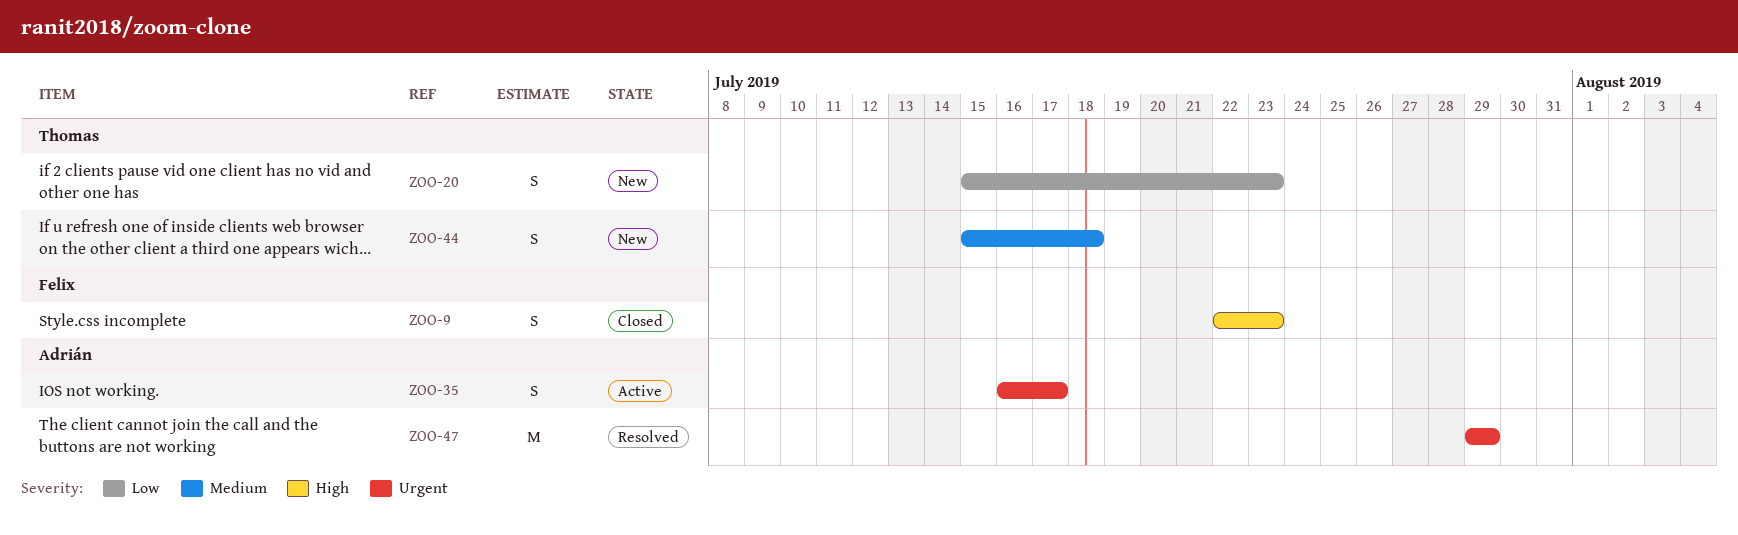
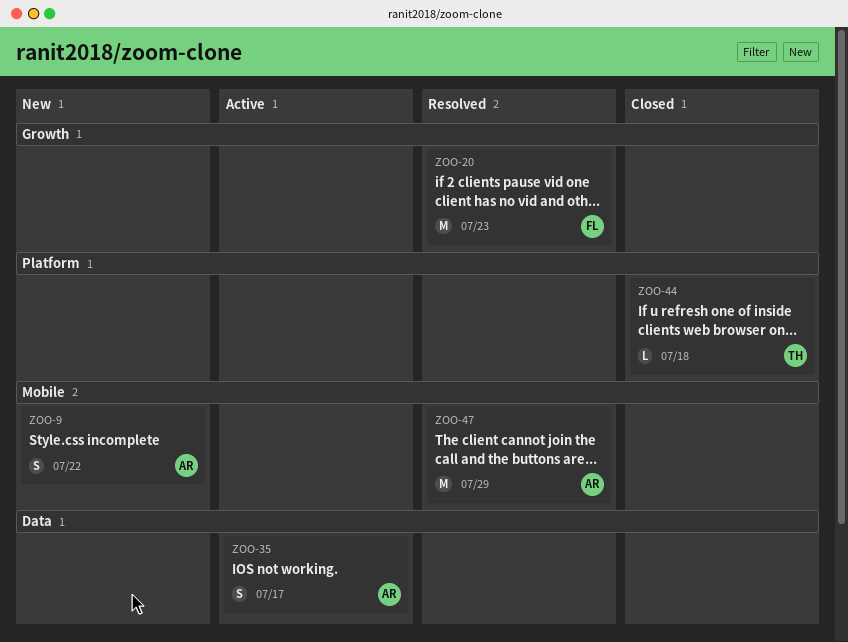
ZOO-9, status: Closed -> New
ZOO-9, owner: Felix -> Adrián
ZOO-9, due: Jul 23 -> Jul 22
ZOO-20, status: New -> Resolved
ZOO-20, owner: Thomas -> Felix
ZOO-20, estimate: S -> M
ZOO-44, status: New -> Closed
ZOO-44, estimate: S -> L

